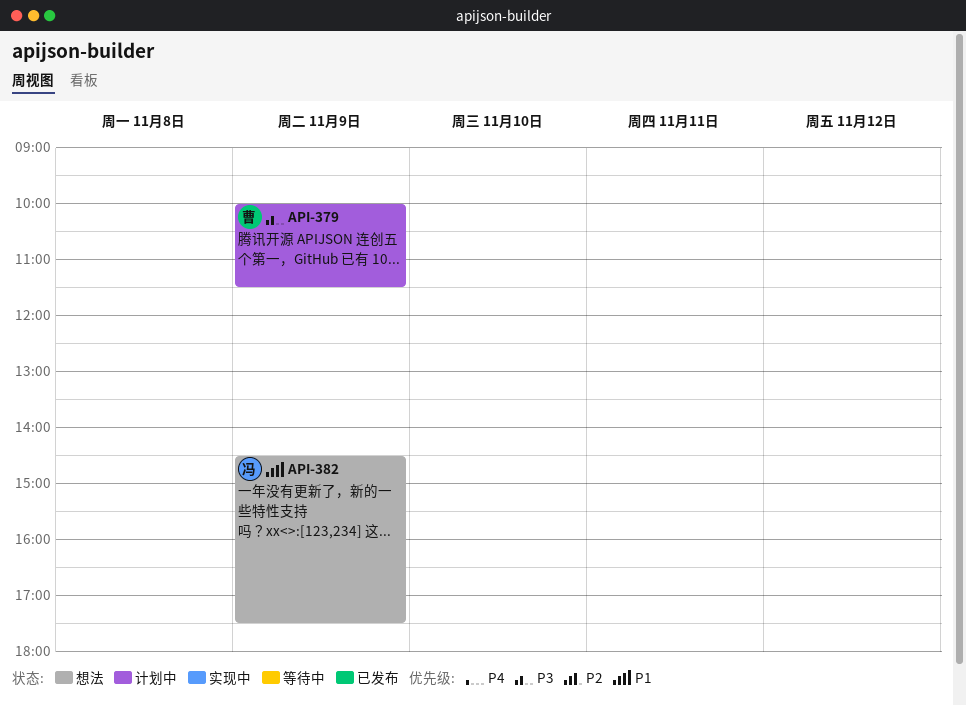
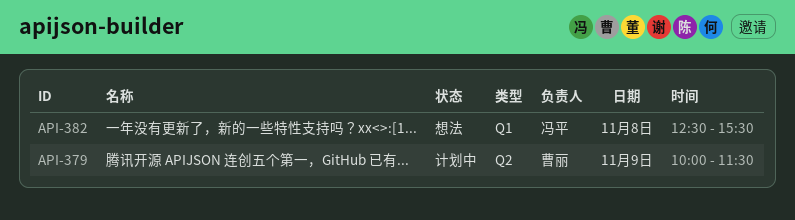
API-382, day: Nov 9 -> Nov 8
API-382, begins: 14:30 -> 12:30
API-382, ends: 17:30 -> 15:30

